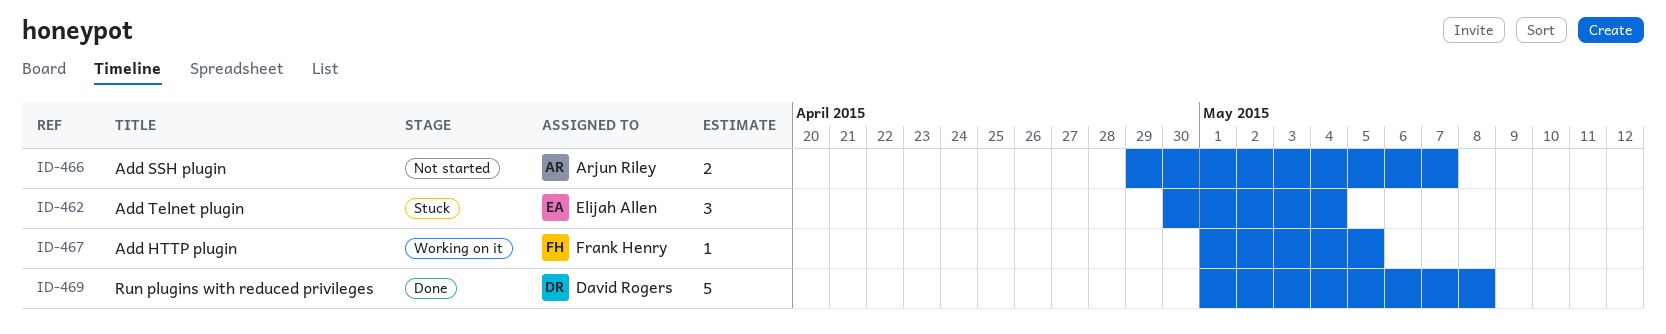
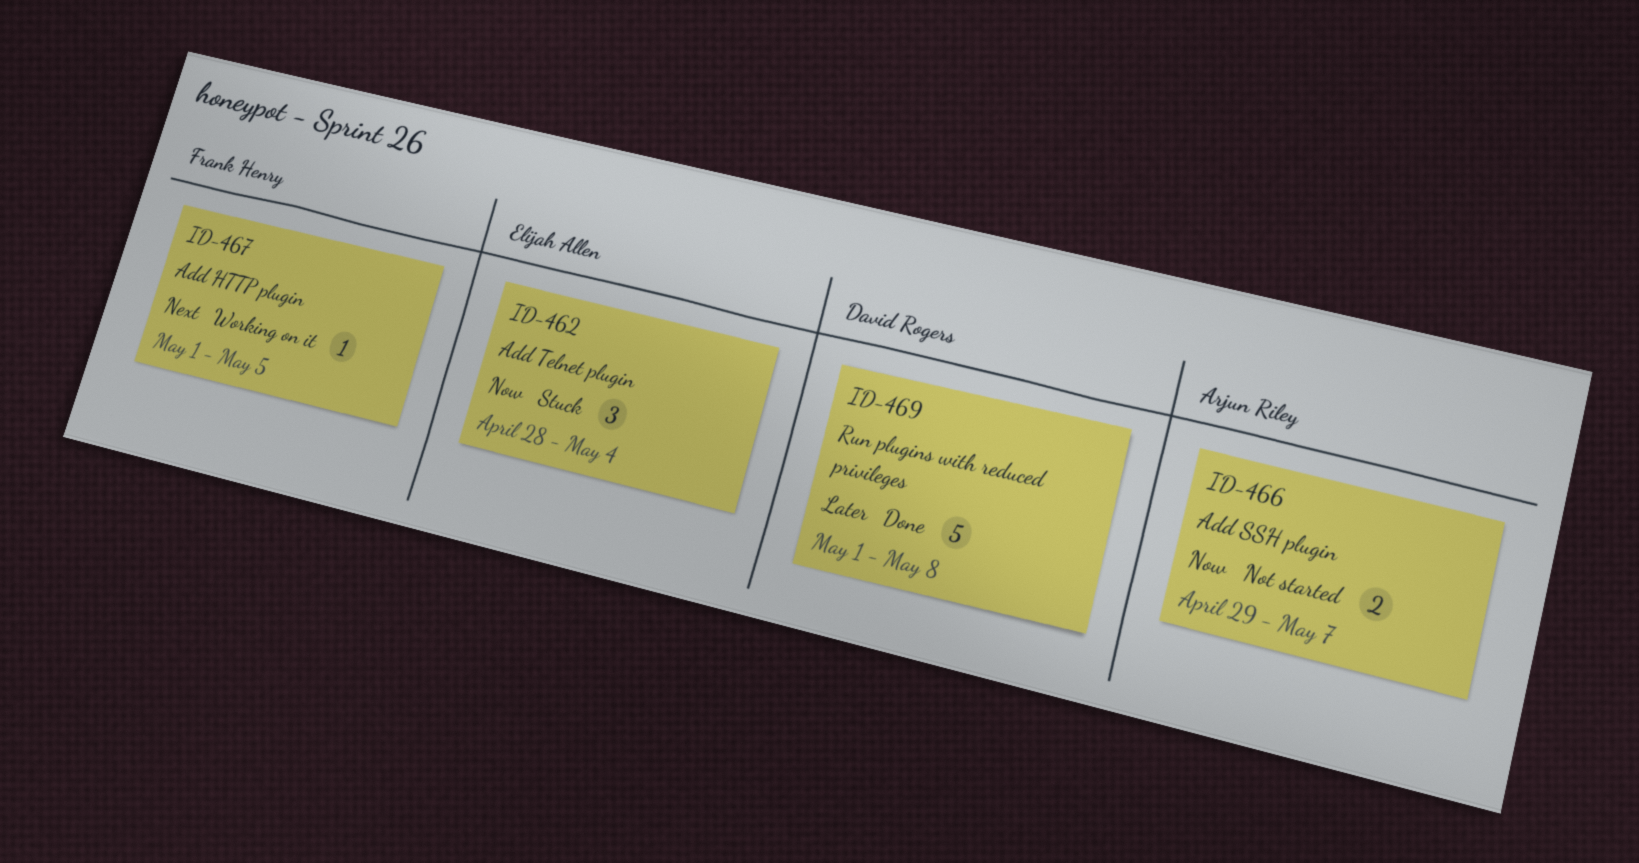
ID-462, start: Apr 30 -> Apr 28

